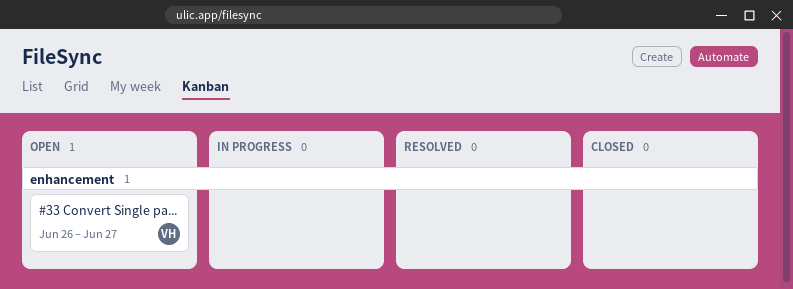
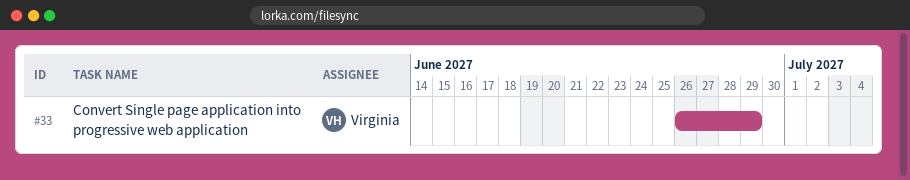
#33, due: Jun 27 -> Jun 29

